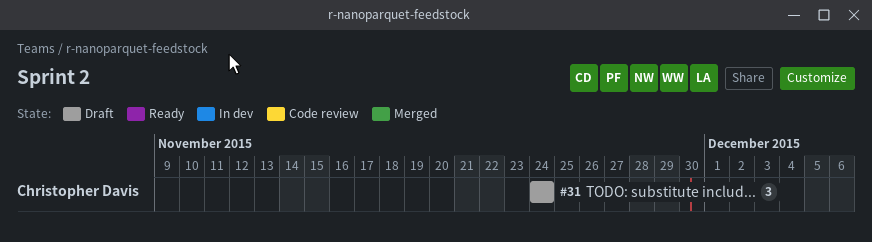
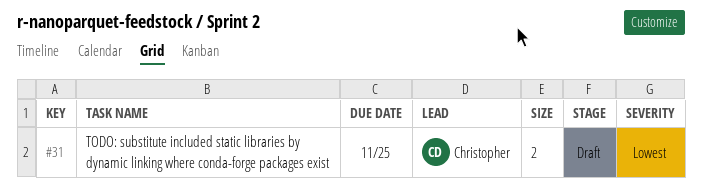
#31, estimate: 3 -> 2
#31, due: Nov 24 -> Nov 25

